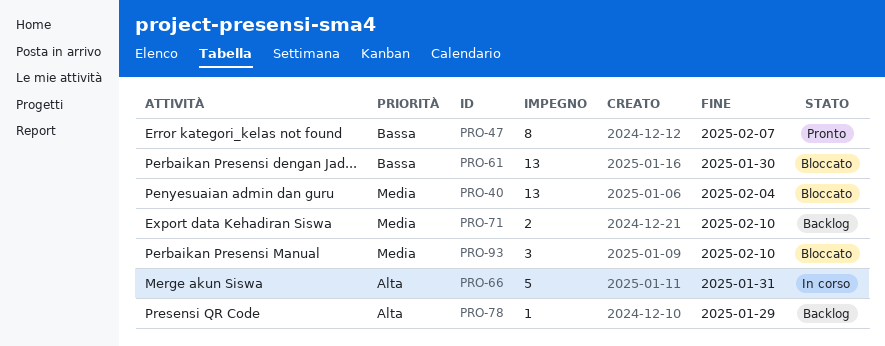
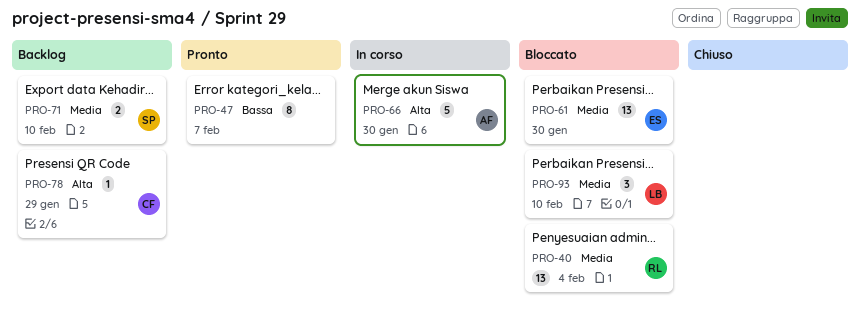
PRO-61, priority: Bassa -> Media
PRO-66, due: Jan 31 -> Jan 30

